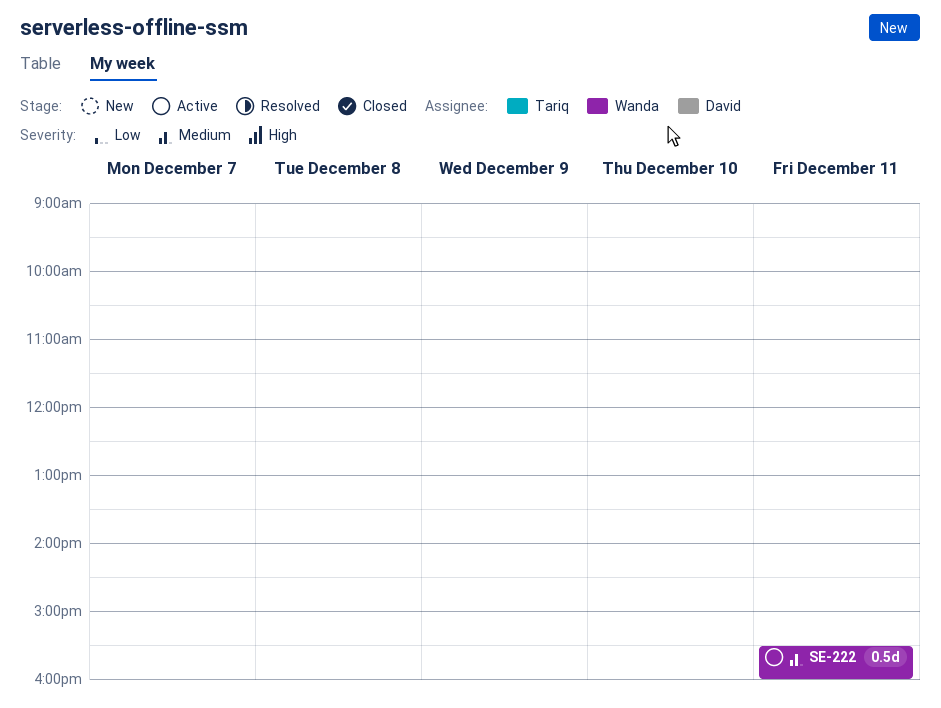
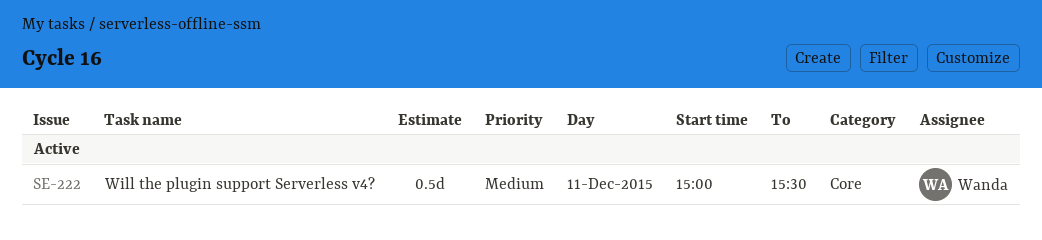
SE-222, begins: 15:30 -> 15:00
SE-222, ends: 16:00 -> 15:30

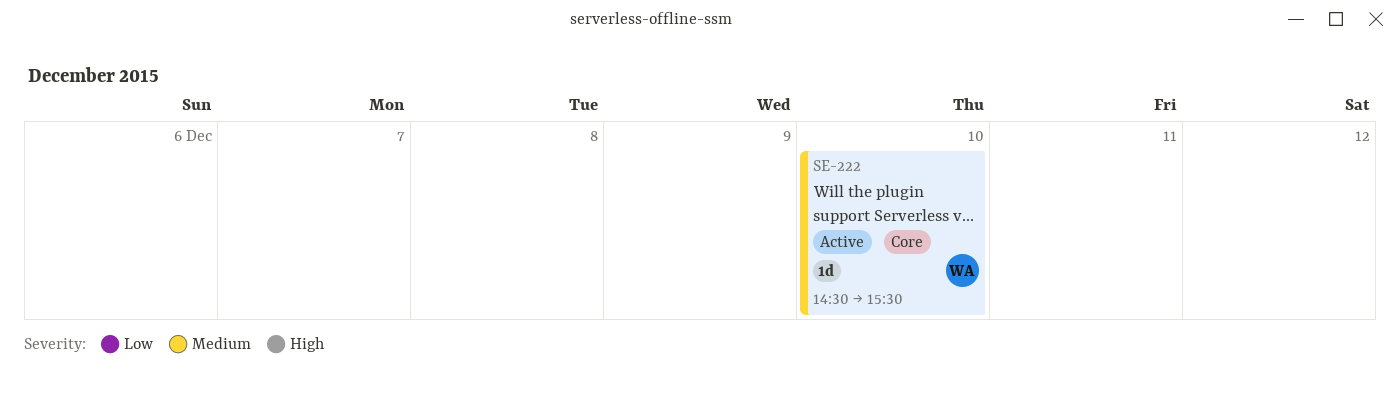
SE-222, estimate: 0.5d -> 1d
SE-222, day: Dec 11 -> Dec 10
SE-222, begins: 15:00 -> 14:30

